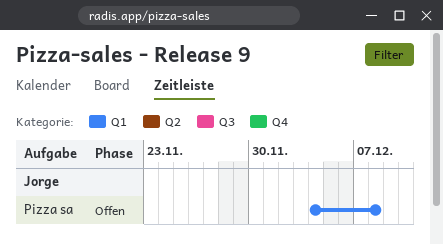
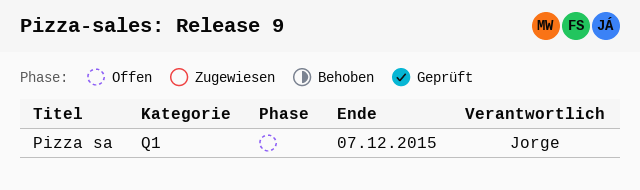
Pizza sa, due: Dec 8 -> Dec 7

